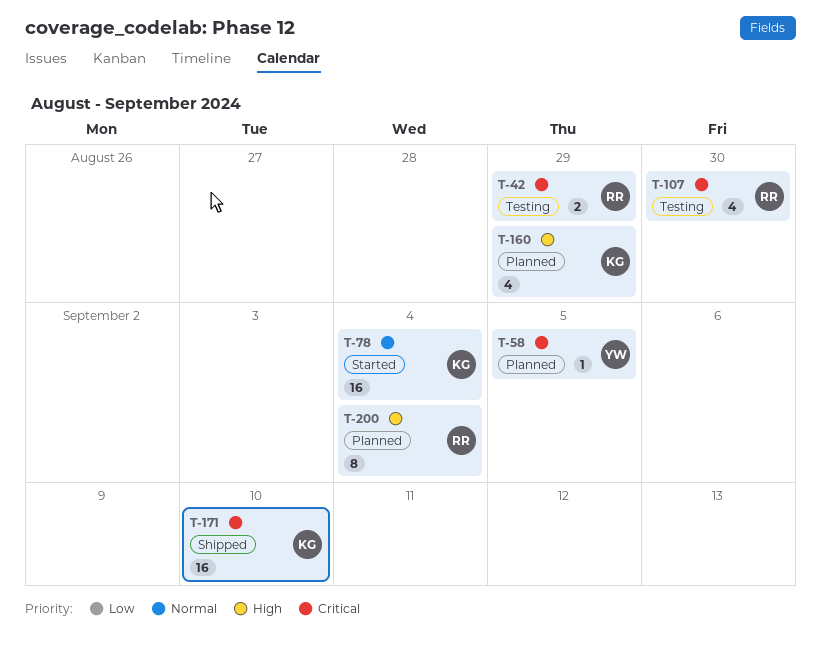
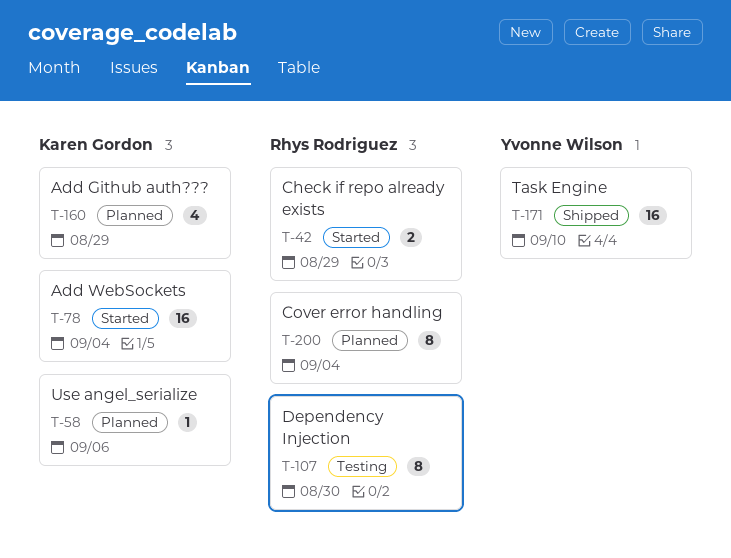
T-42, status: Testing -> Started
T-58, owner: Yvonne Wilson -> Karen Gordon
T-58, due: Sep 5 -> Sep 6
T-107, estimate: 4 -> 8
T-171, owner: Karen Gordon -> Yvonne Wilson

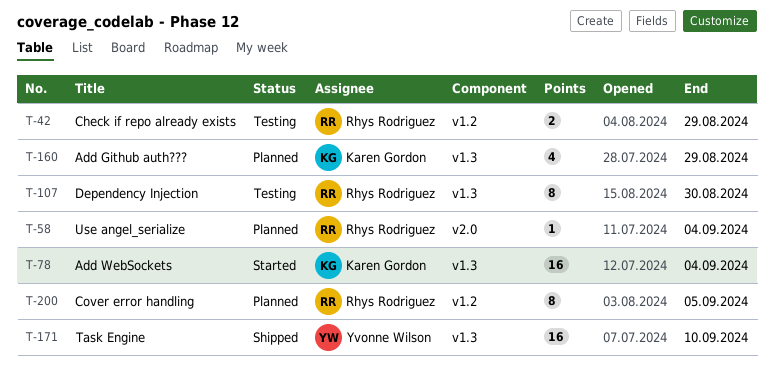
T-42, status: Started -> Testing
T-58, owner: Karen Gordon -> Rhys Rodriguez
T-58, due: Sep 6 -> Sep 4
T-200, due: Sep 4 -> Sep 5

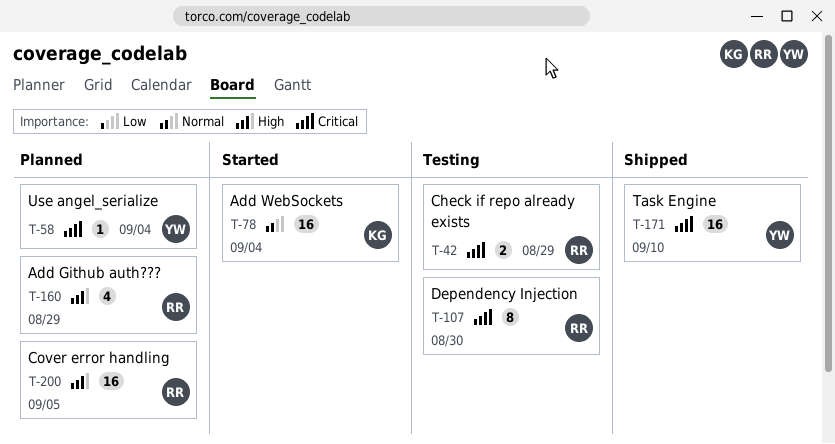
T-58, owner: Rhys Rodriguez -> Yvonne Wilson
T-160, owner: Karen Gordon -> Rhys Rodriguez
T-200, estimate: 8 -> 16

